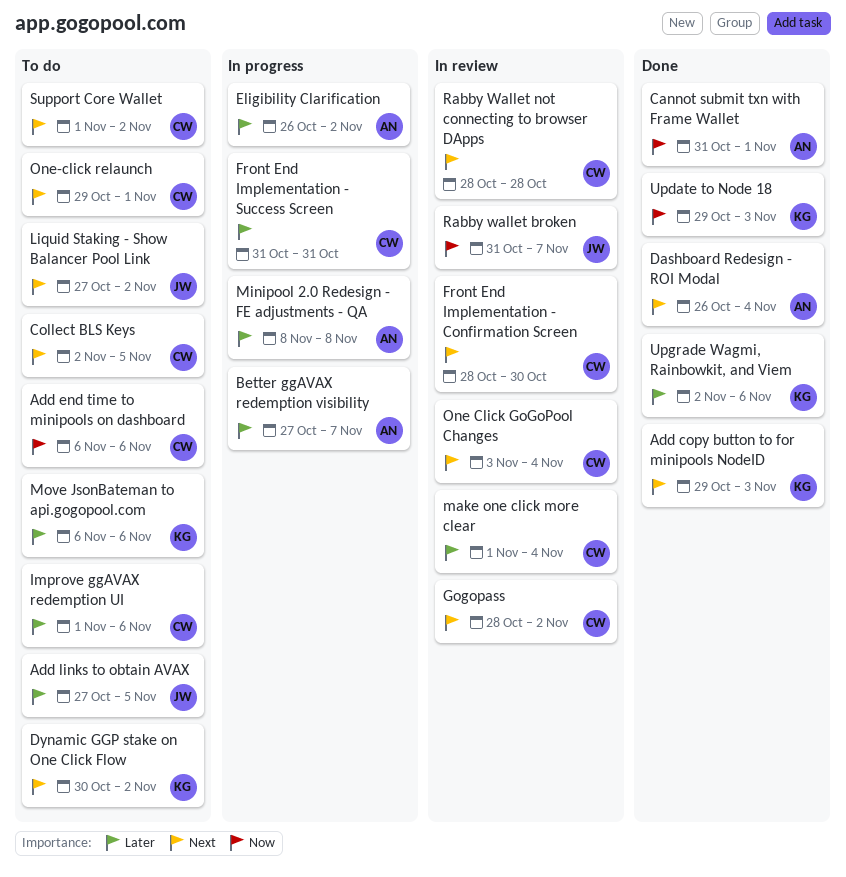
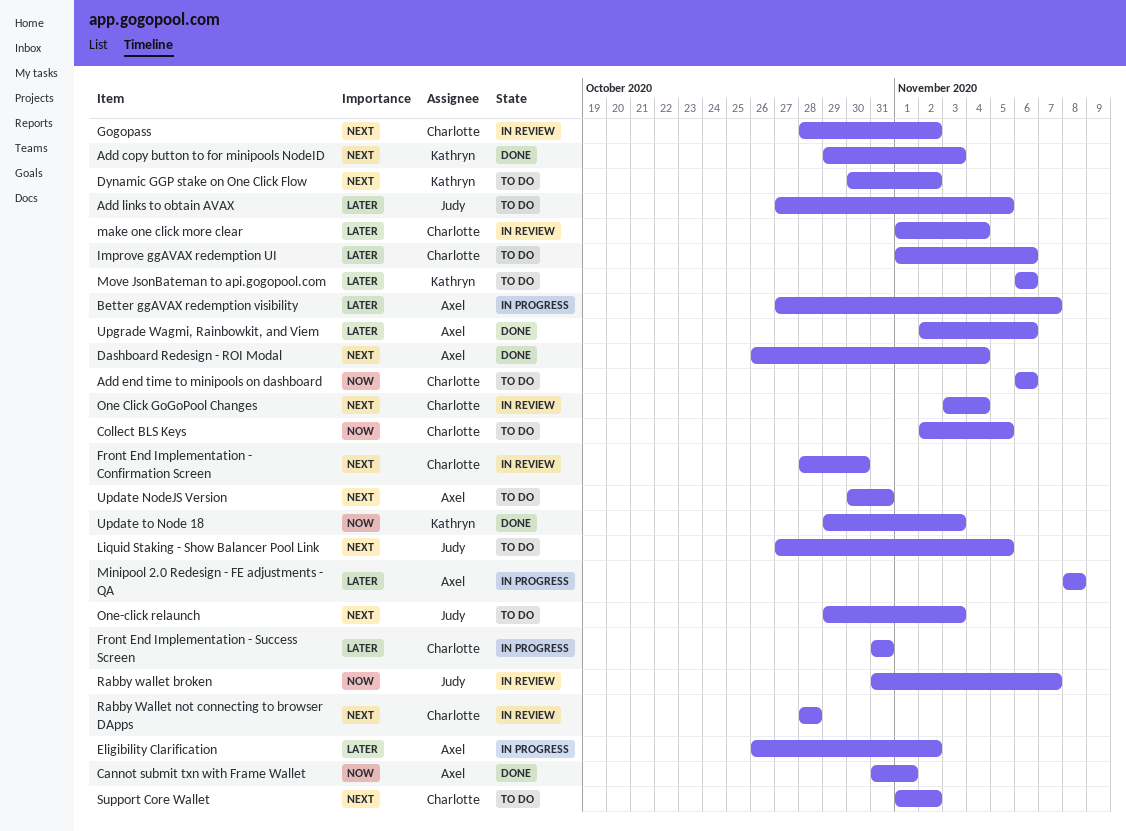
Collect BLS Keys, priority: Next -> Now
Liquid Staking - Show Balancer Pool Link, due: Nov 2 -> Nov 5
One-click relaunch, owner: Charlotte -> Judy
One-click relaunch, due: Nov 1 -> Nov 3
Update NodeJS Version: none -> present
Upgrade Wagmi, Rainbowkit, and Viem, owner: Kathryn -> Axel

